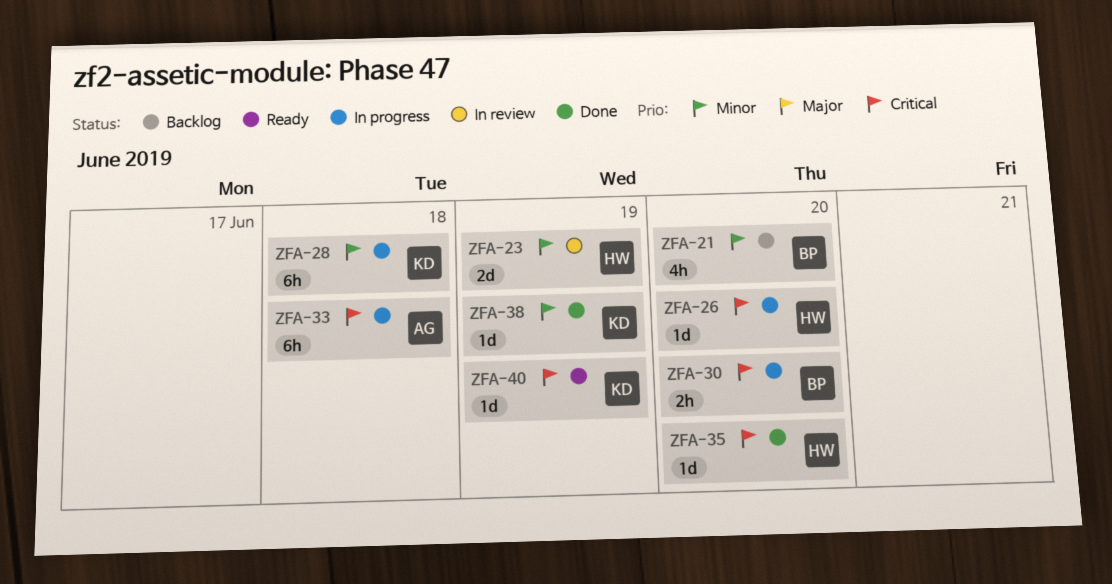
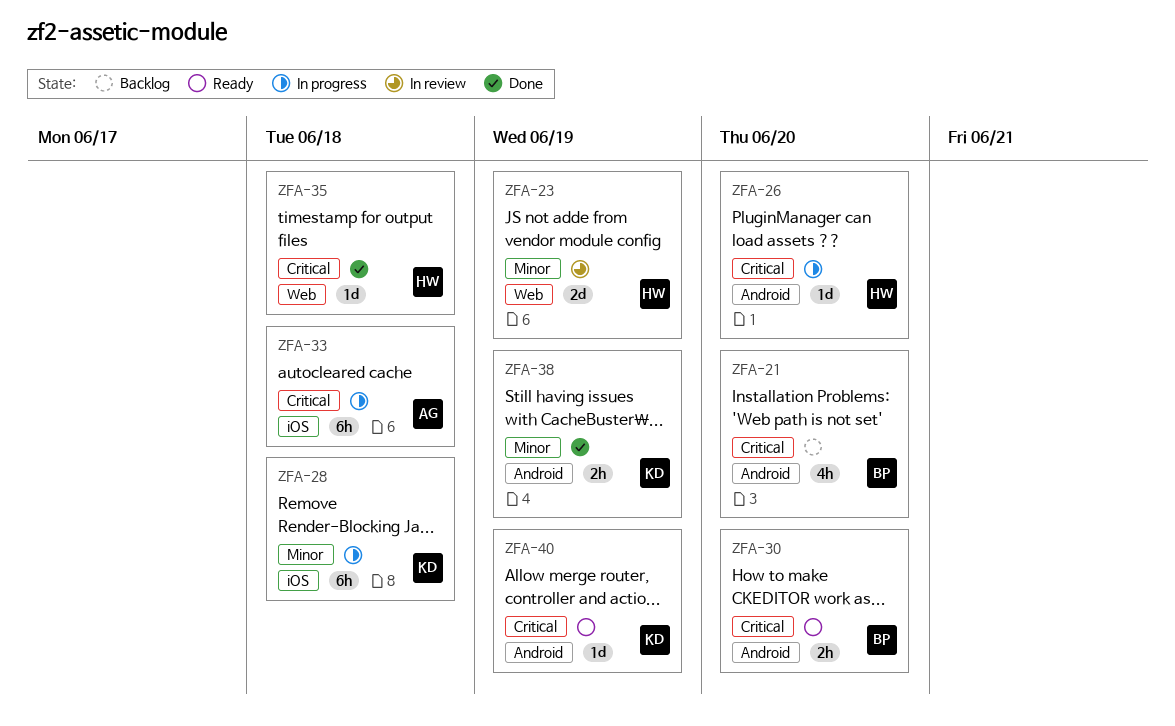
ZFA-21, priority: Minor -> Critical
ZFA-30, status: In progress -> Ready
ZFA-35, due: Jun 20 -> Jun 18
ZFA-38, estimate: 1d -> 2h

